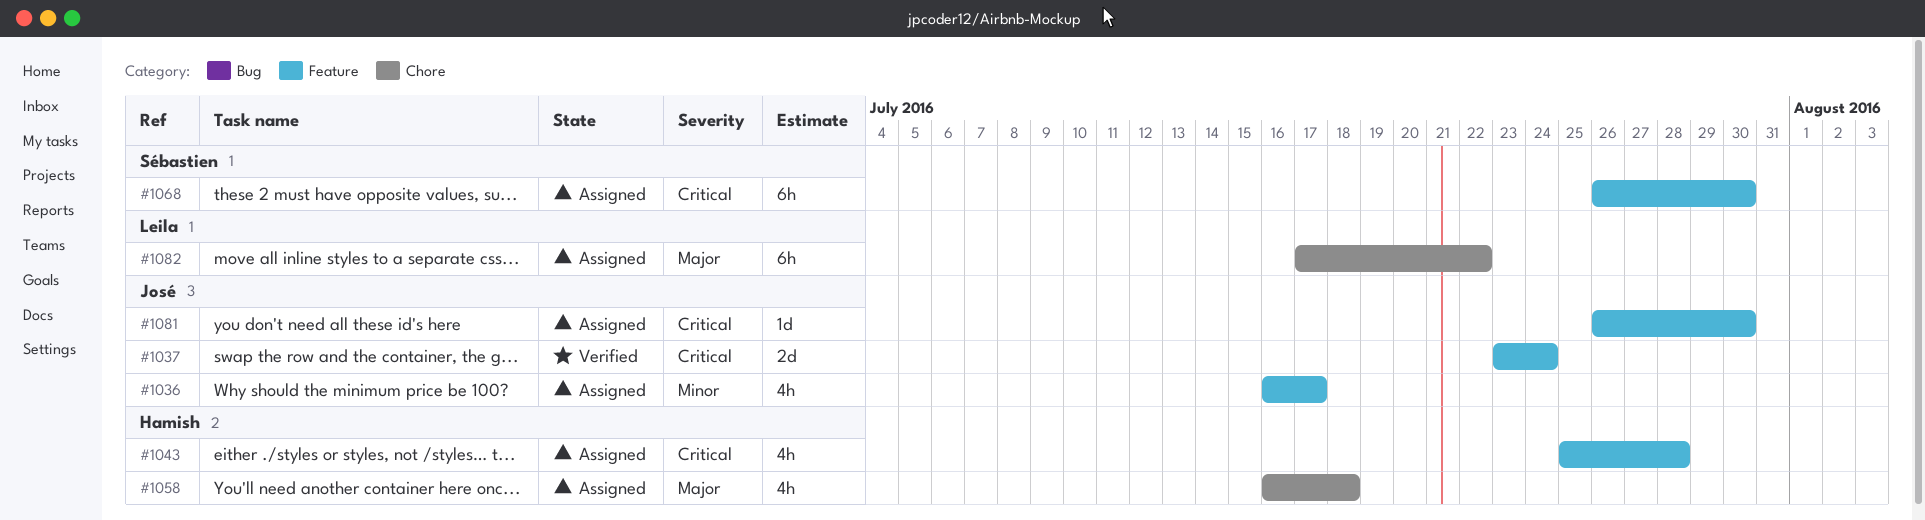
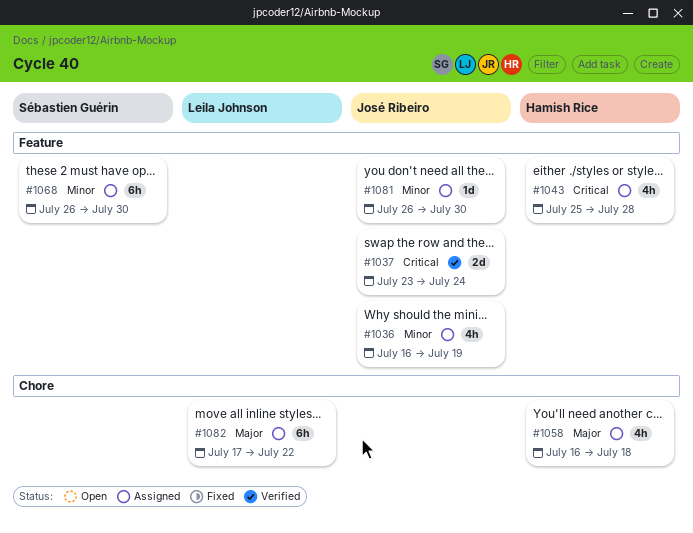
#1036, due: Jul 17 -> Jul 19
#1068, priority: Critical -> Minor
#1081, priority: Critical -> Minor

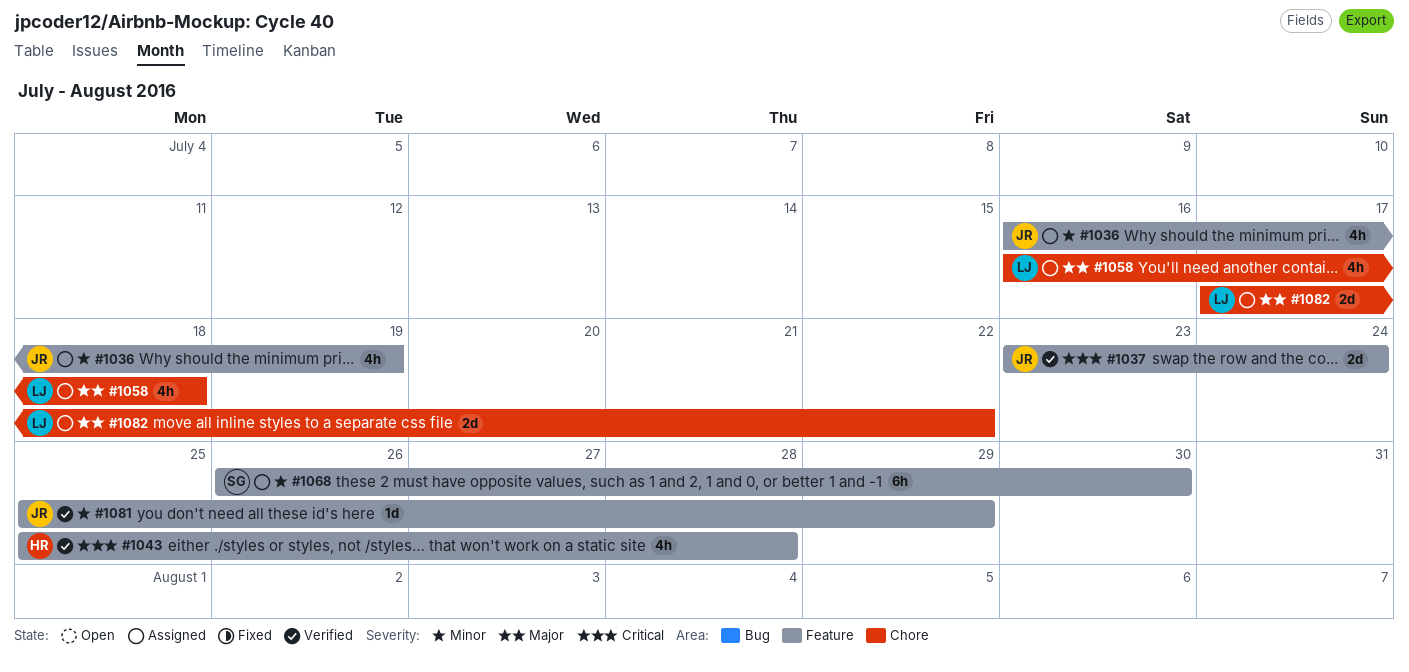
#1043, status: Assigned -> Verified
#1058, owner: Hamish Rice -> Leila Johnson
#1081, status: Assigned -> Verified
#1081, start: Jul 26 -> Jul 25
#1081, due: Jul 30 -> Jul 29
#1082, estimate: 6h -> 2d

